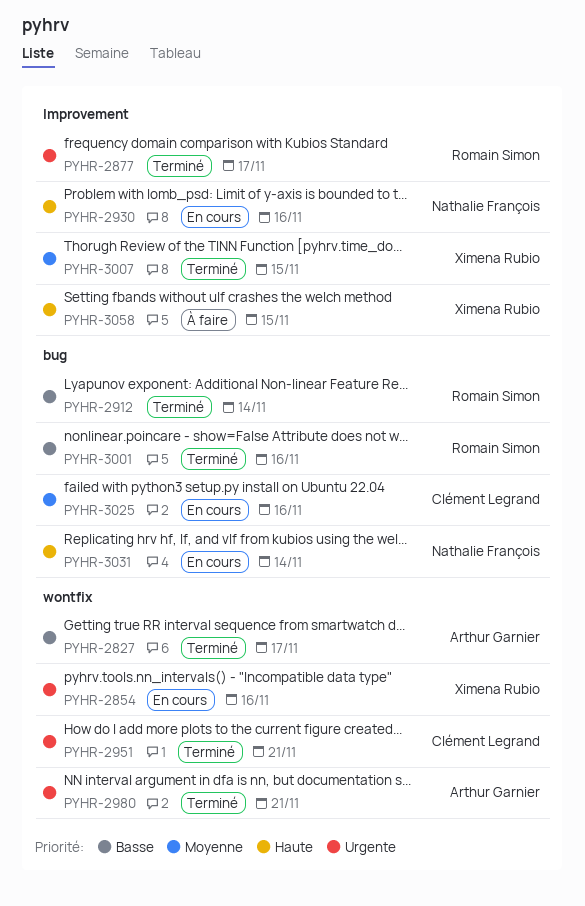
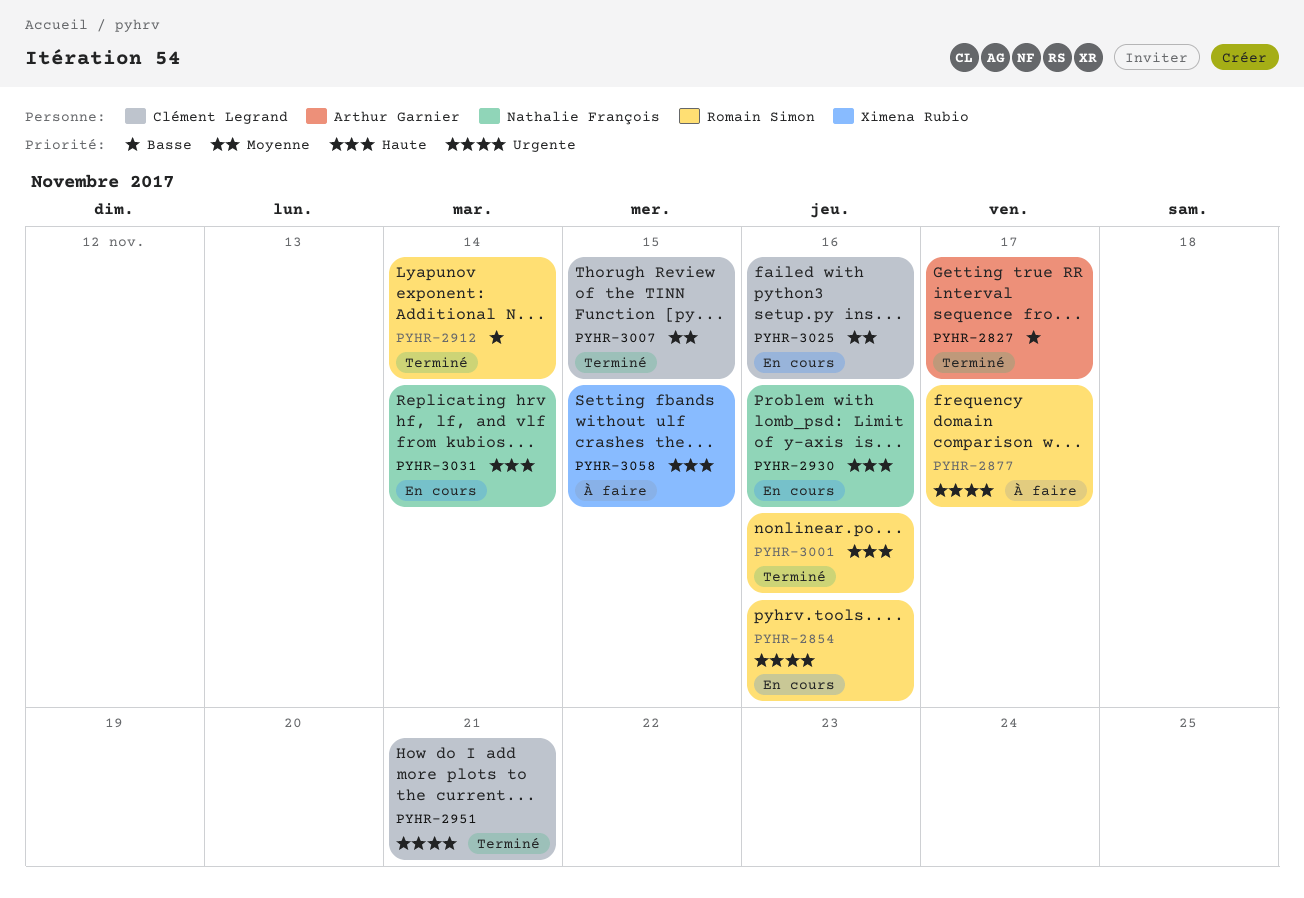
PYHR-2854, owner: Ximena Rubio -> Romain Simon
PYHR-2877, status: Terminé -> À faire
PYHR-2980: present -> none
PYHR-3001, priority: Basse -> Haute
PYHR-3007, owner: Ximena Rubio -> Clément Legrand

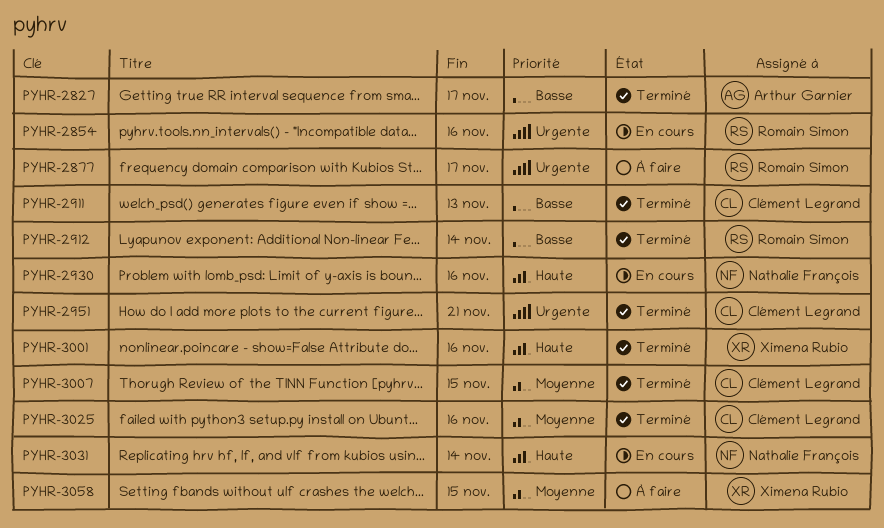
PYHR-2911: none -> present
PYHR-3001, owner: Romain Simon -> Ximena Rubio
PYHR-3025, status: En cours -> Terminé
PYHR-3058, priority: Haute -> Moyenne

